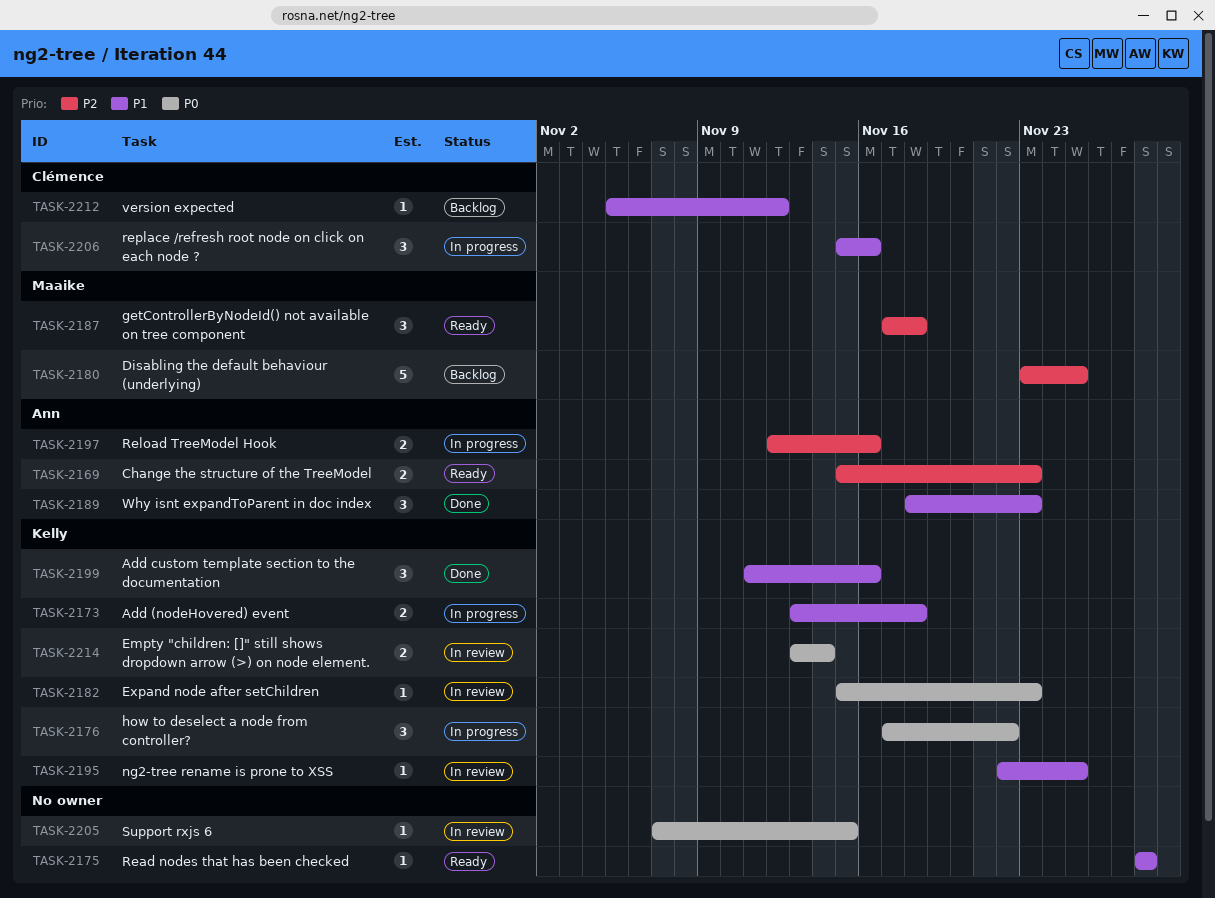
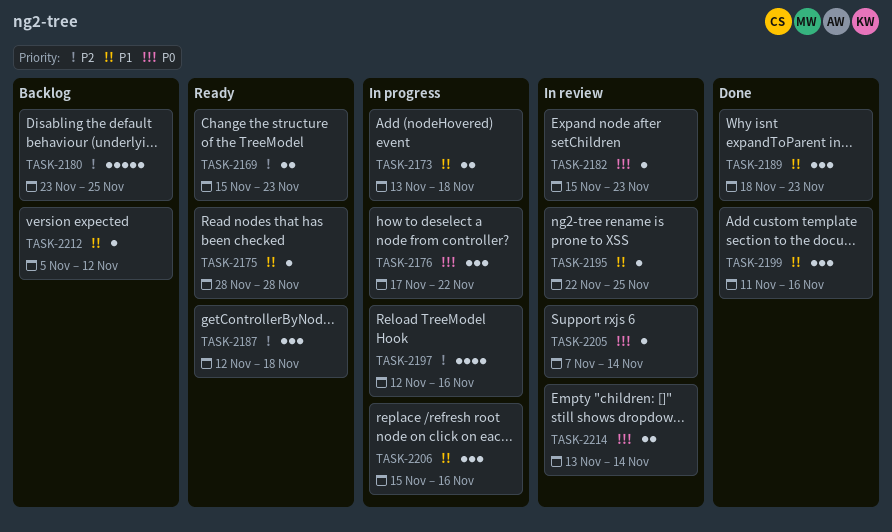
TASK-2187, start: Nov 17 -> Nov 12
TASK-2197, estimate: 2 -> 4
TASK-2205, due: Nov 15 -> Nov 14

